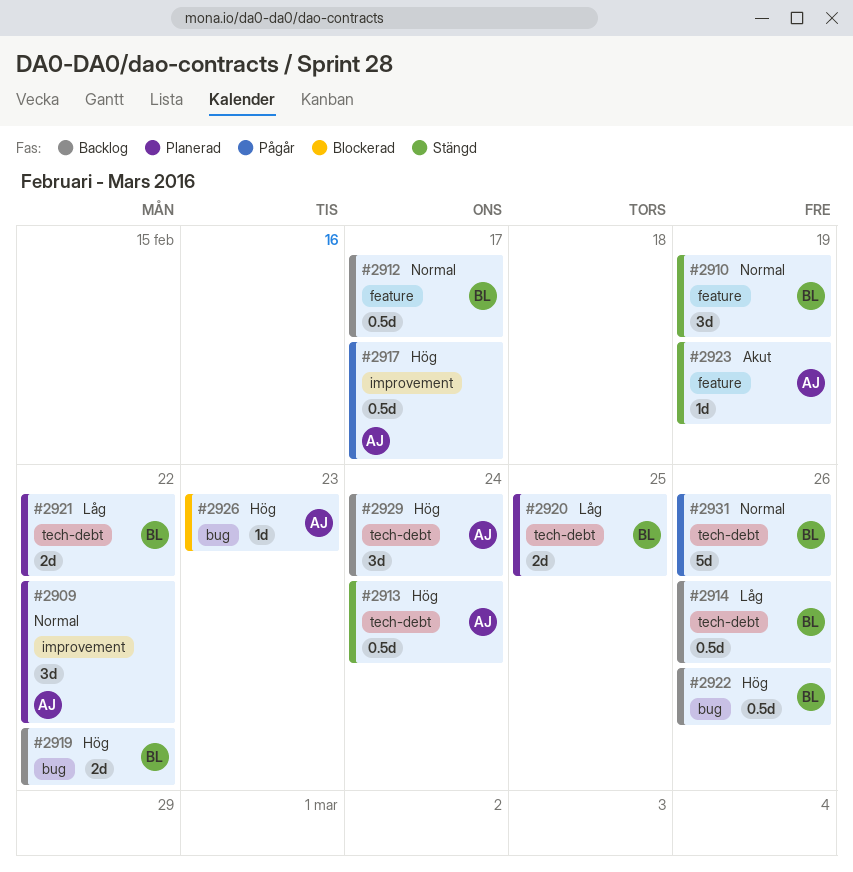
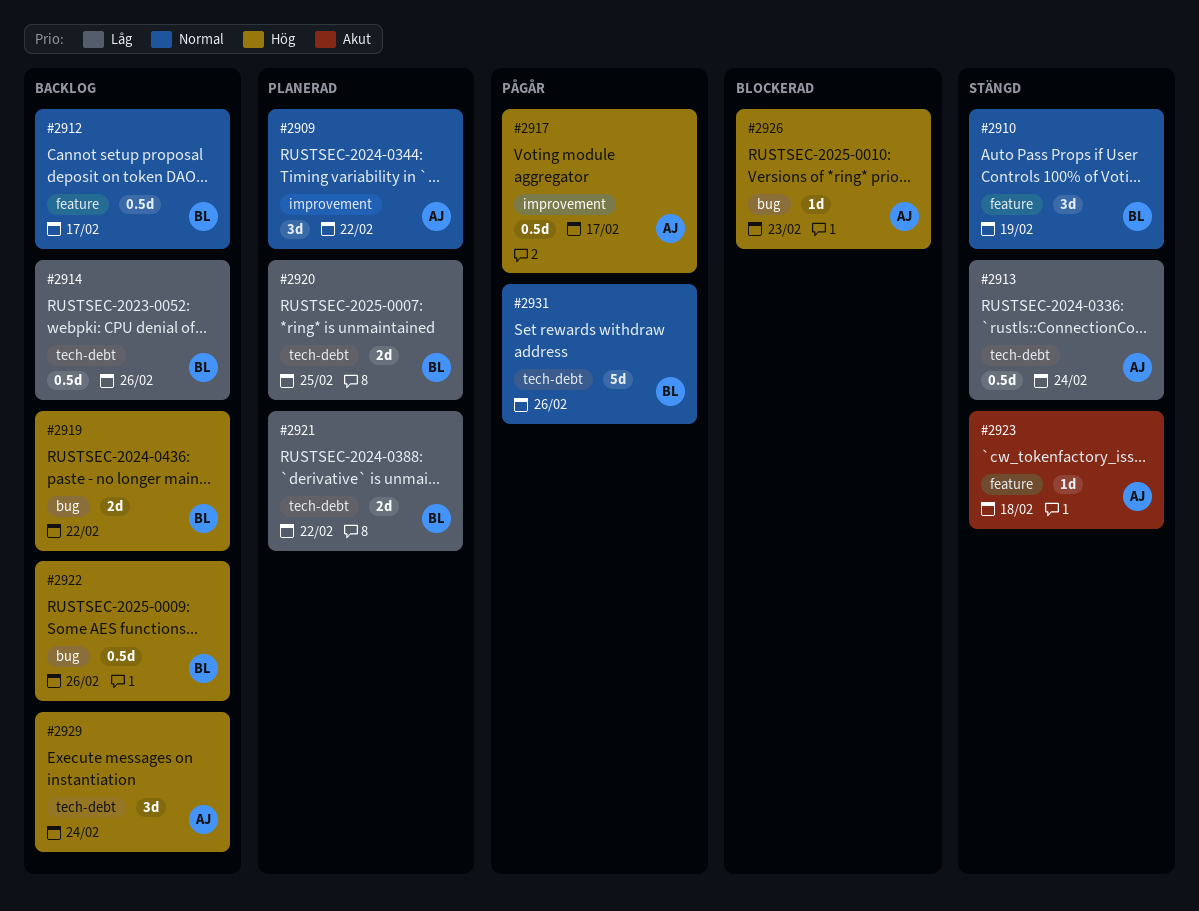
#2913, priority: Hög -> Låg
#2923, due: Feb 19 -> Feb 18

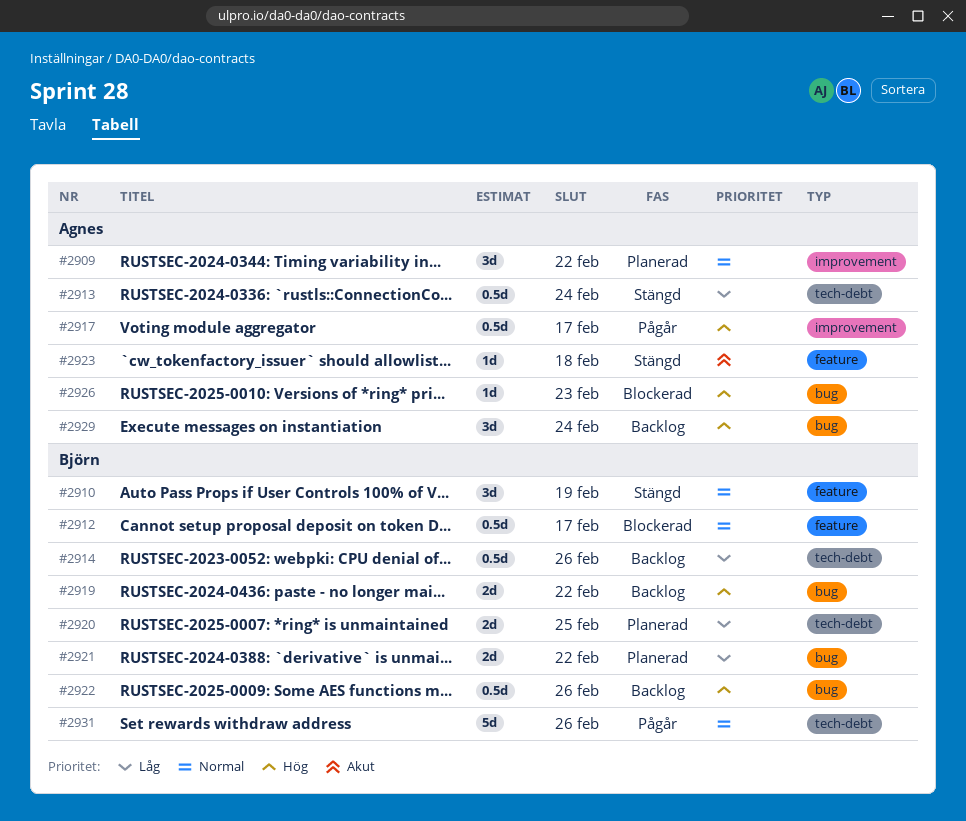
#2912, status: Backlog -> Blockerad
#2921, label: tech-debt -> bug
#2929, label: tech-debt -> bug

